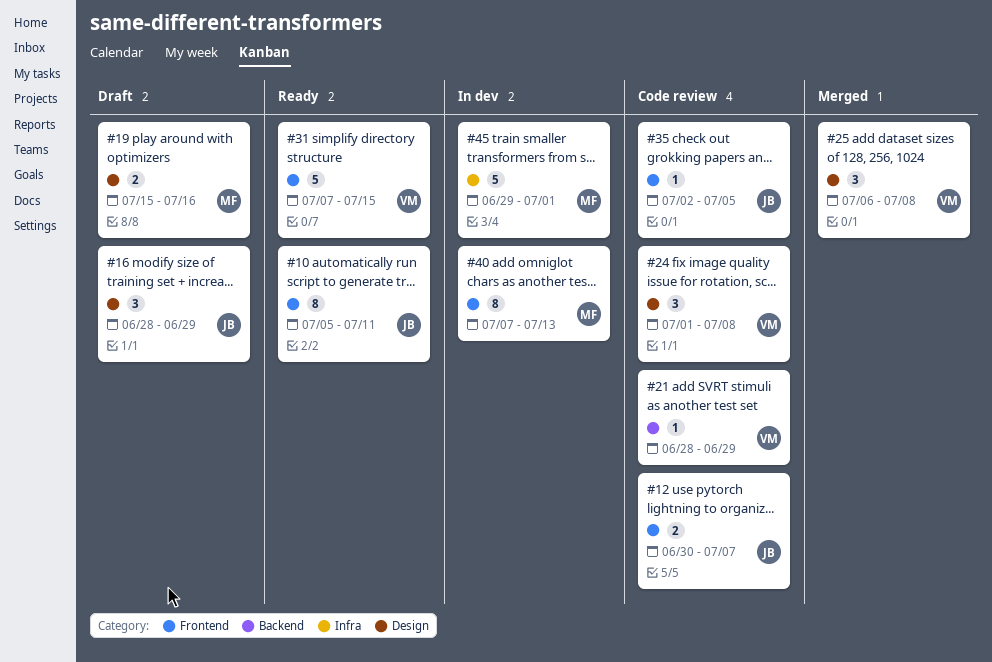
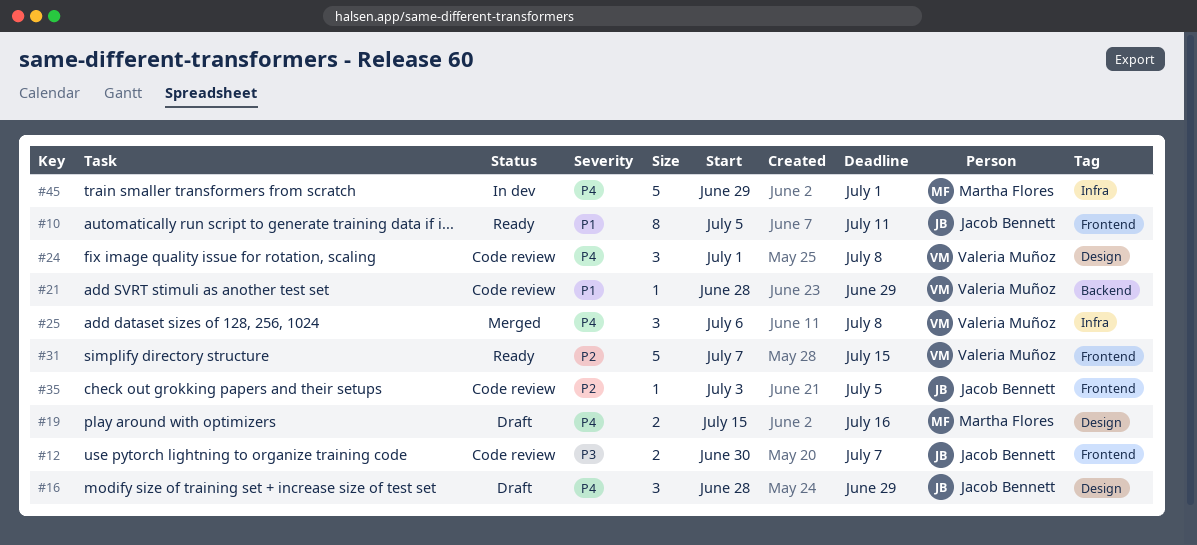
#25, label: Design -> Infra
#35, start: Jul 2 -> Jul 3
#40: present -> none

